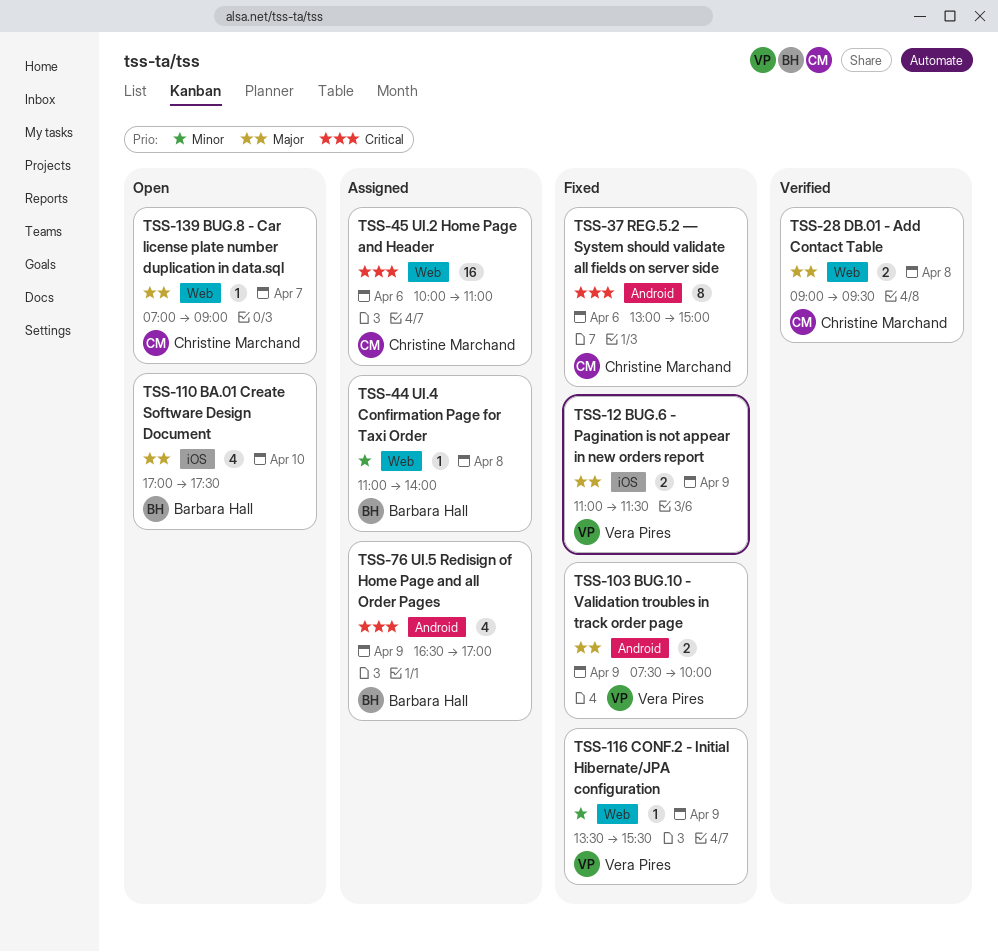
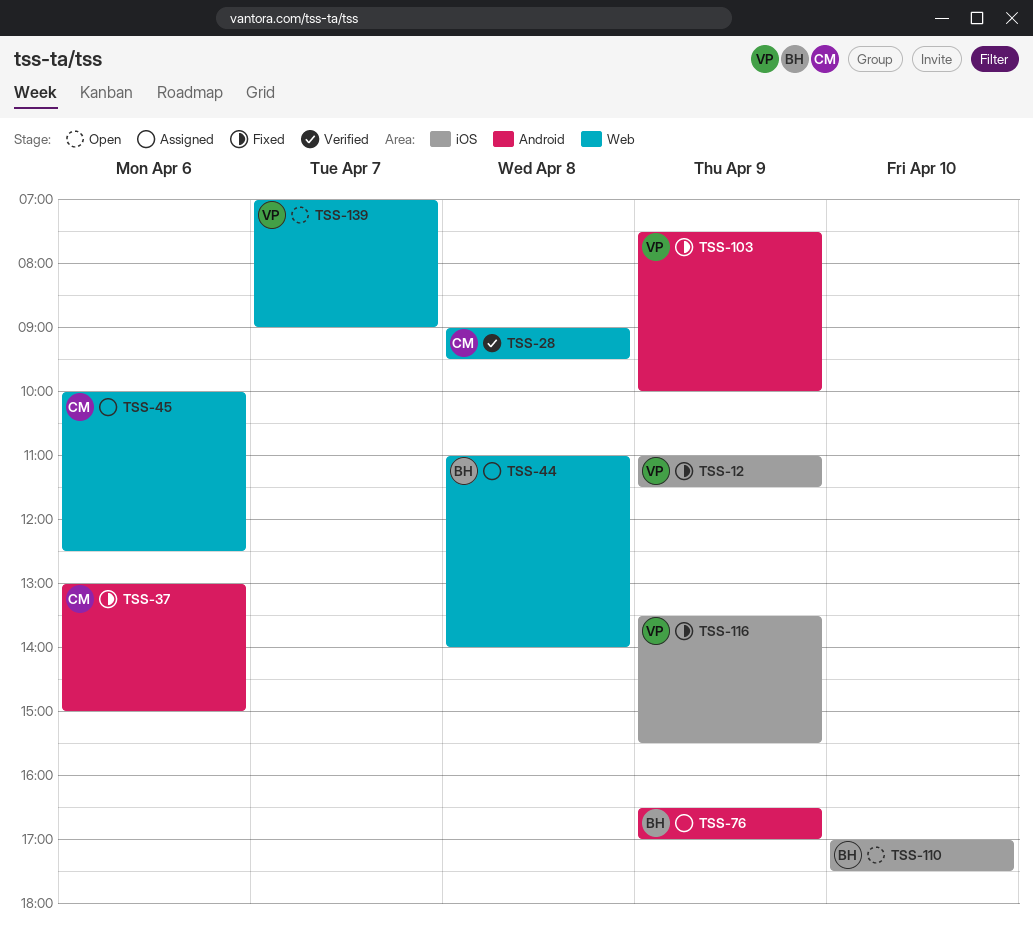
TSS-45, ends: 11:00 -> 12:30
TSS-116, label: Web -> iOS
TSS-139, owner: Christine Marchand -> Vera Pires

